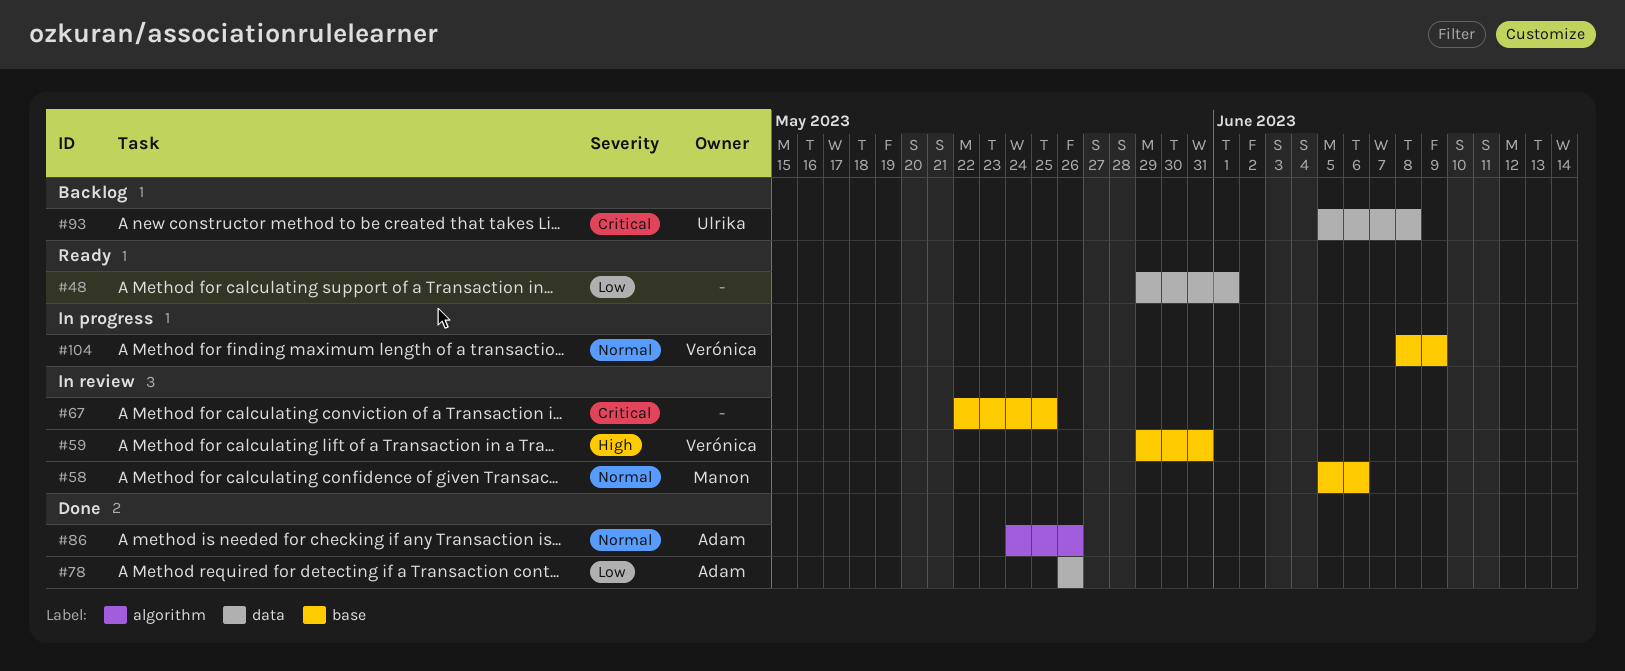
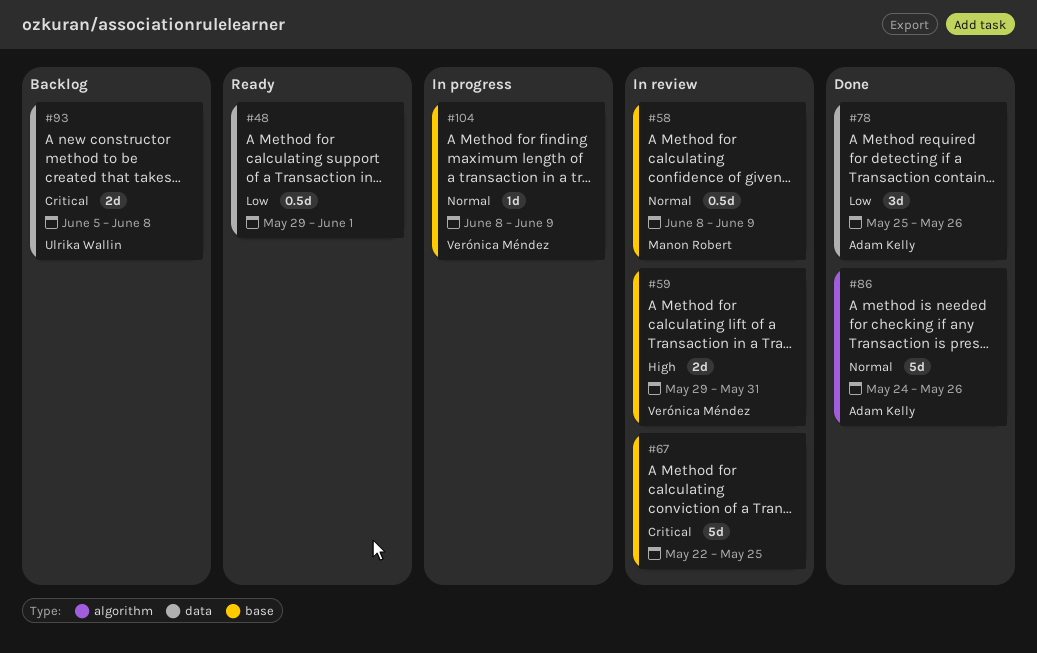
#58, start: Jun 5 -> Jun 8
#58, due: Jun 6 -> Jun 9
#78, start: May 26 -> May 25

